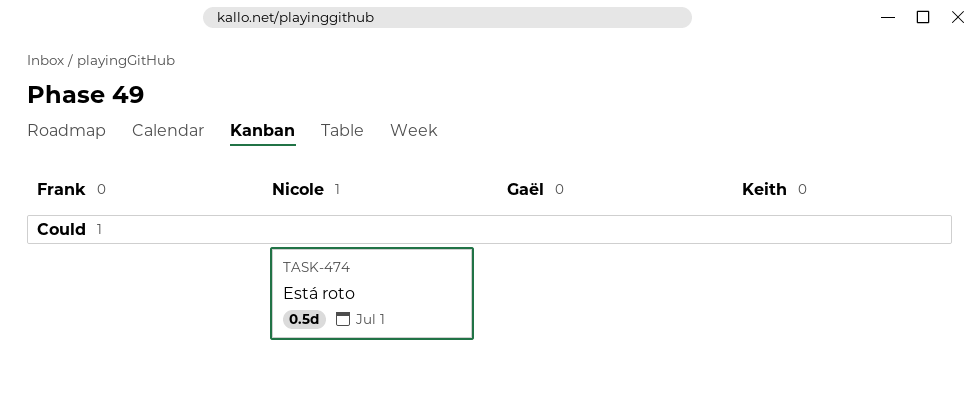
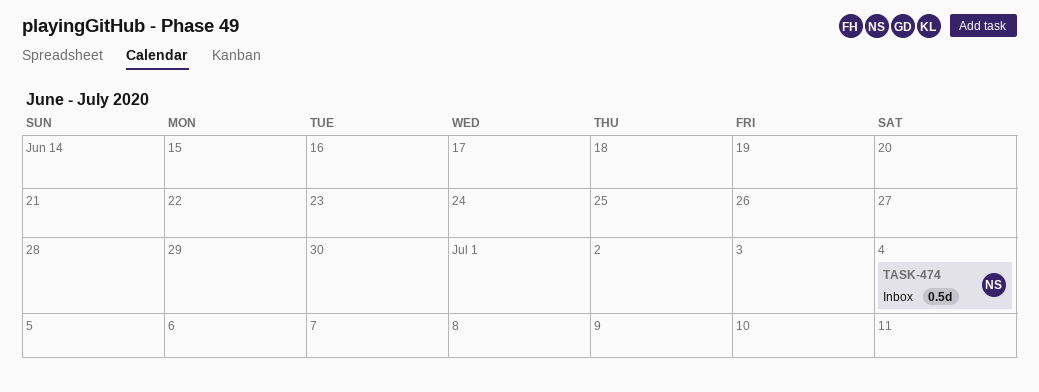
TASK-474, due: Jul 1 -> Jul 4

